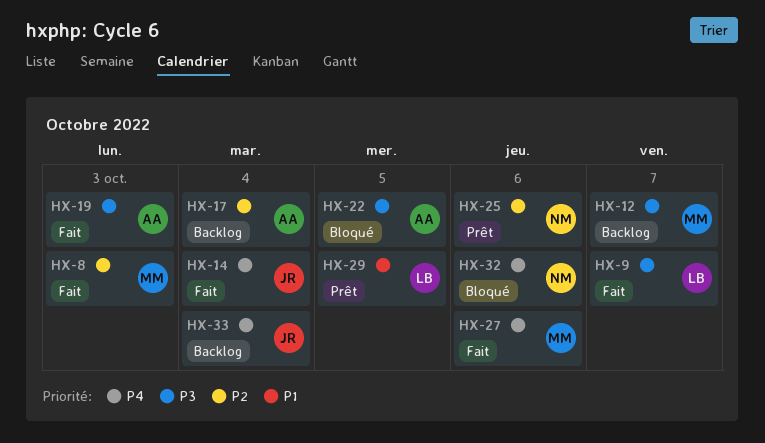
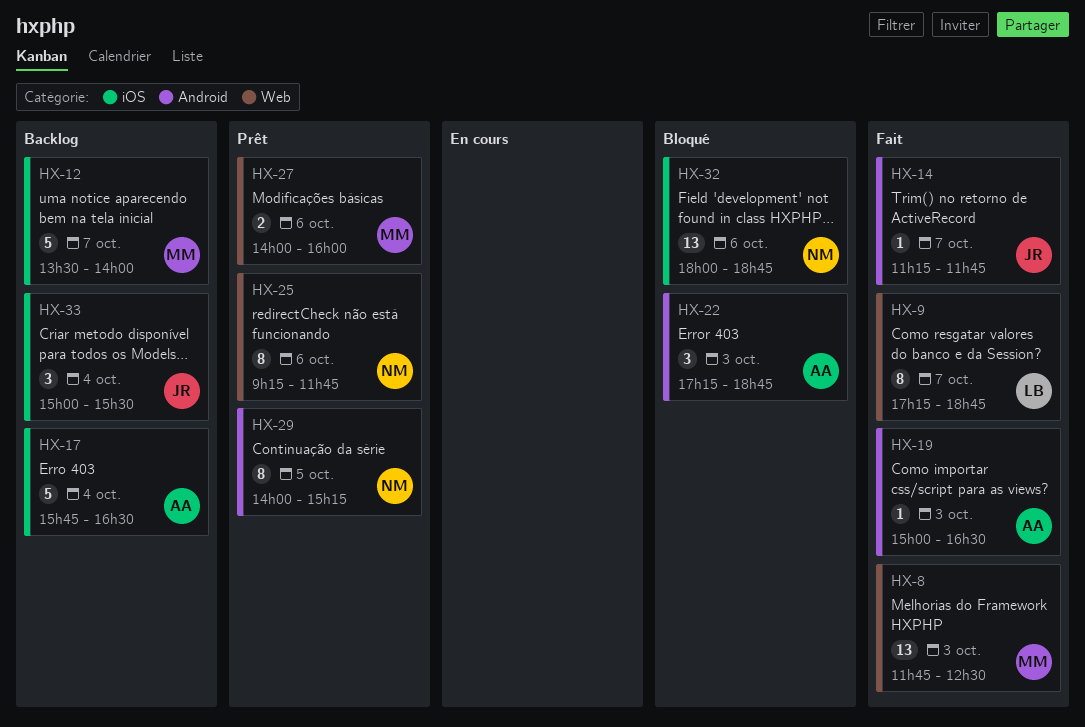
HX-14, day: Oct 4 -> Oct 7
HX-22, day: Oct 5 -> Oct 3
HX-27, status: Fait -> Prêt
HX-29, owner: LB -> NM

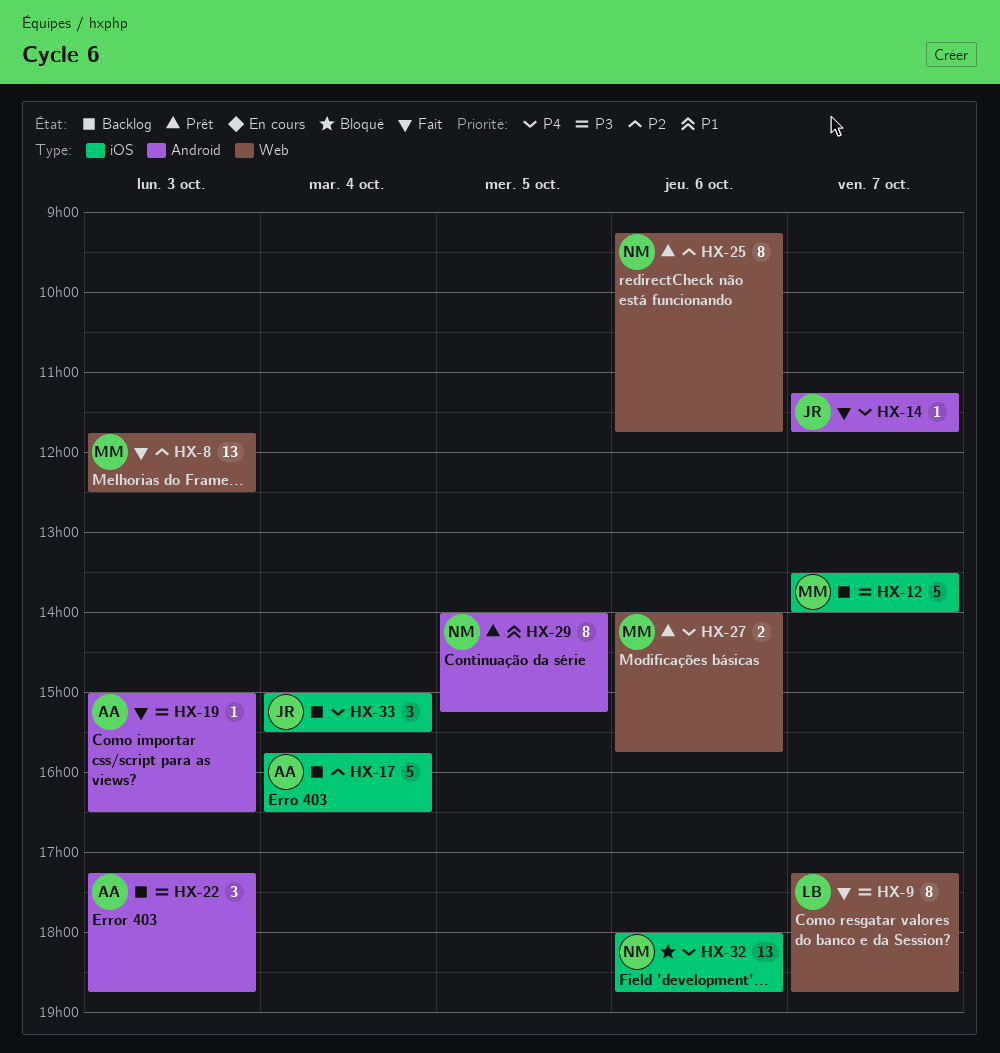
HX-22, status: Bloqué -> Backlog
HX-27, ends: 16:00 -> 15:45

